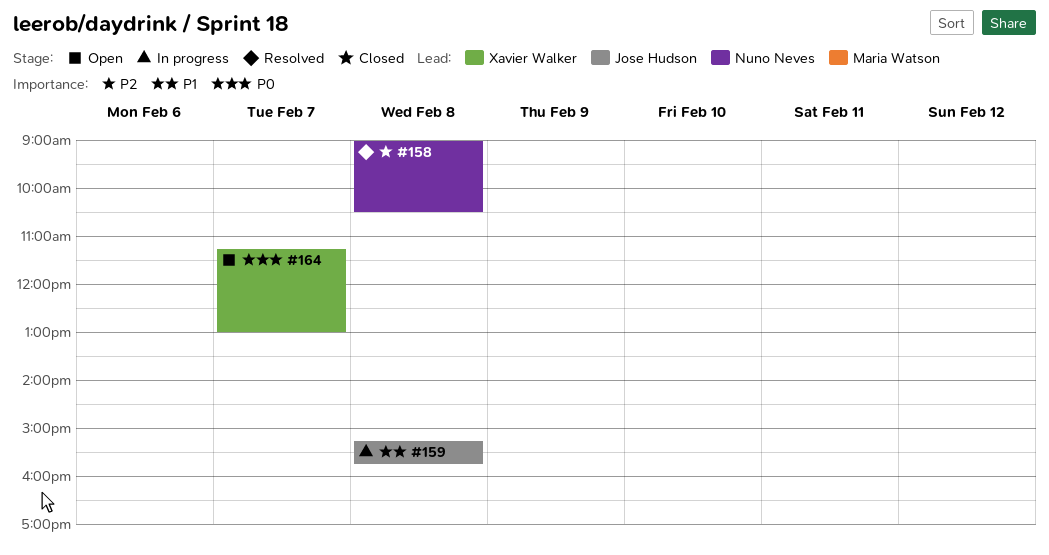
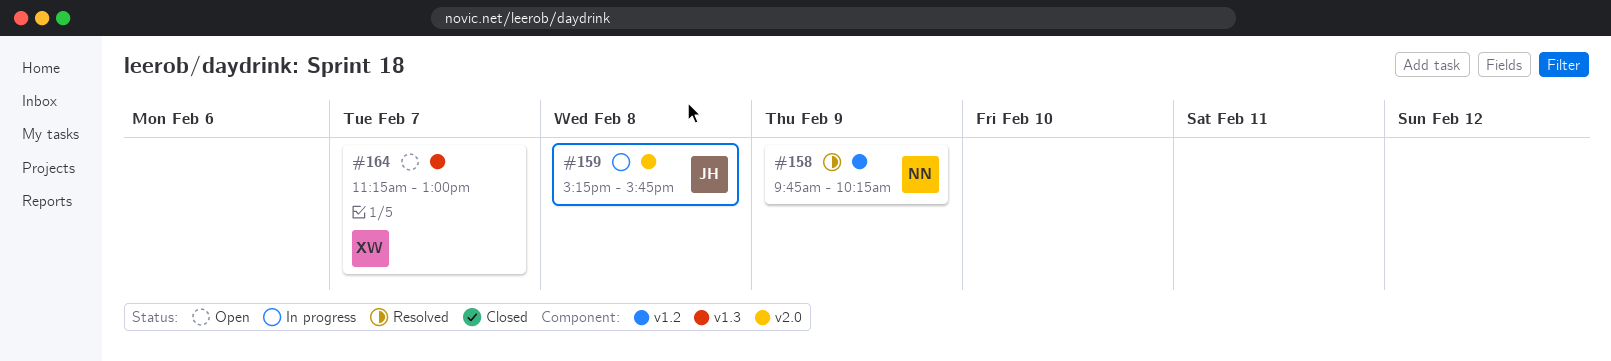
#158, day: Feb 8 -> Feb 9
#158, begins: 09:00 -> 09:45
#158, ends: 10:30 -> 10:15

